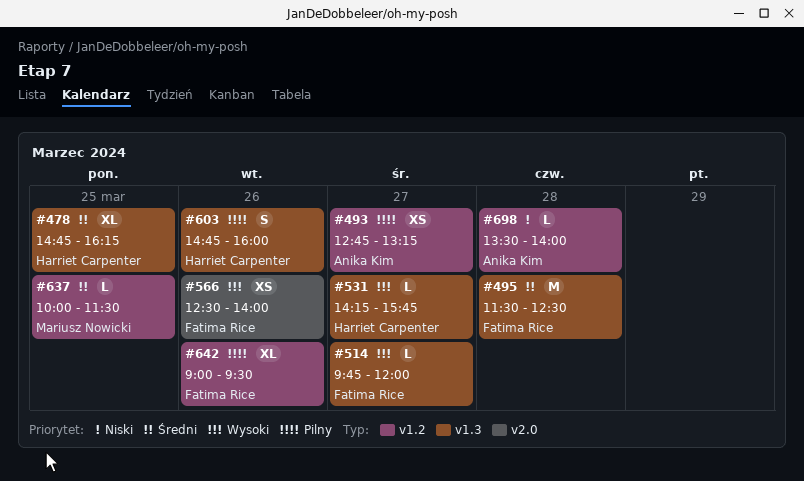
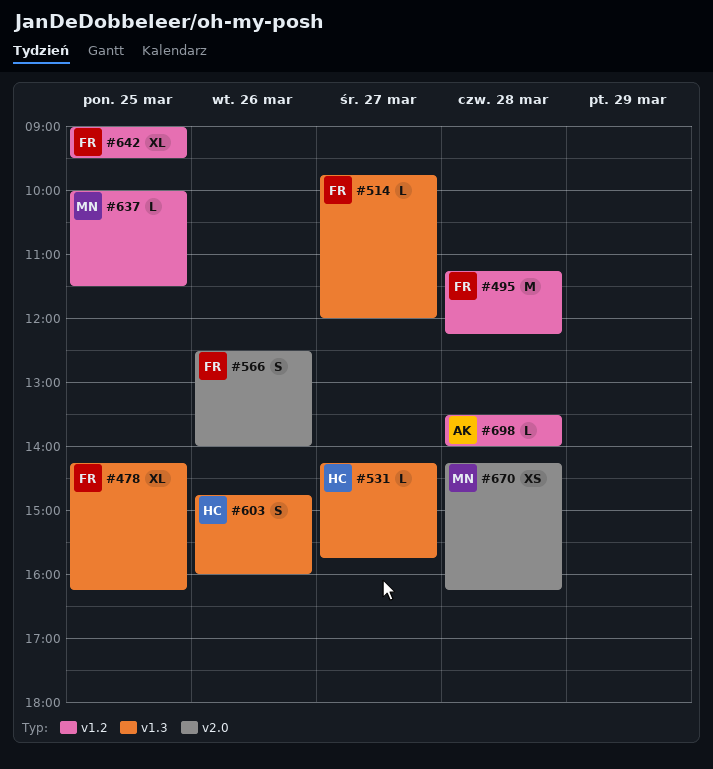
#478, owner: Harriet Carpenter -> Fatima Rice
#478, begins: 14:45 -> 14:15
#493: present -> none
#495, label: v1.3 -> v1.2
#495, begins: 11:30 -> 11:15
#495, ends: 12:30 -> 12:15
#566, estimate: XS -> S
#642, day: Mar 26 -> Mar 25
#670: none -> present

